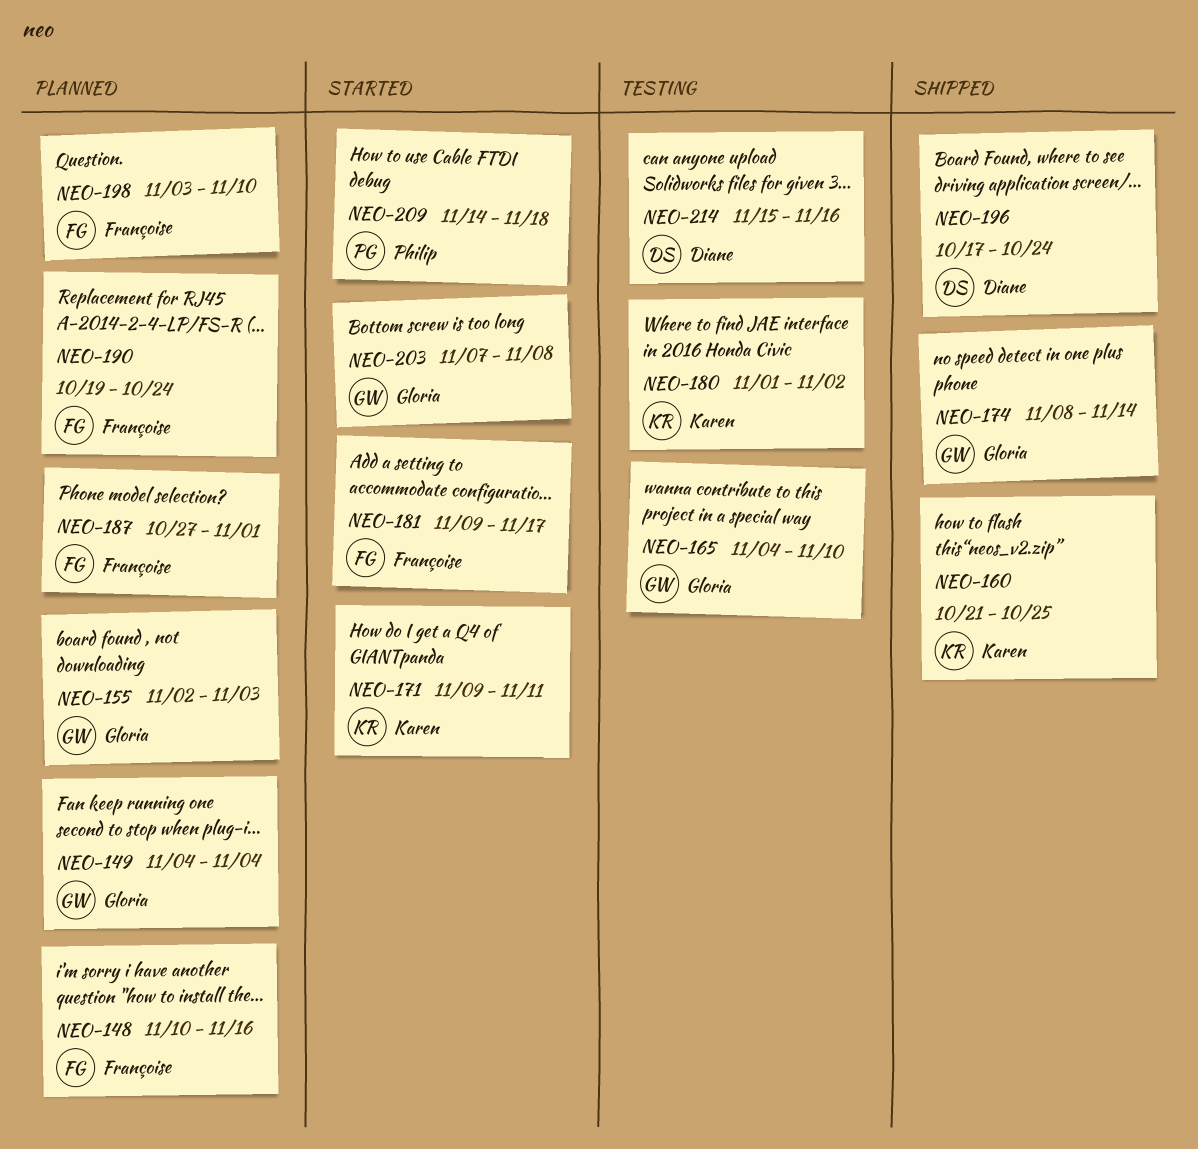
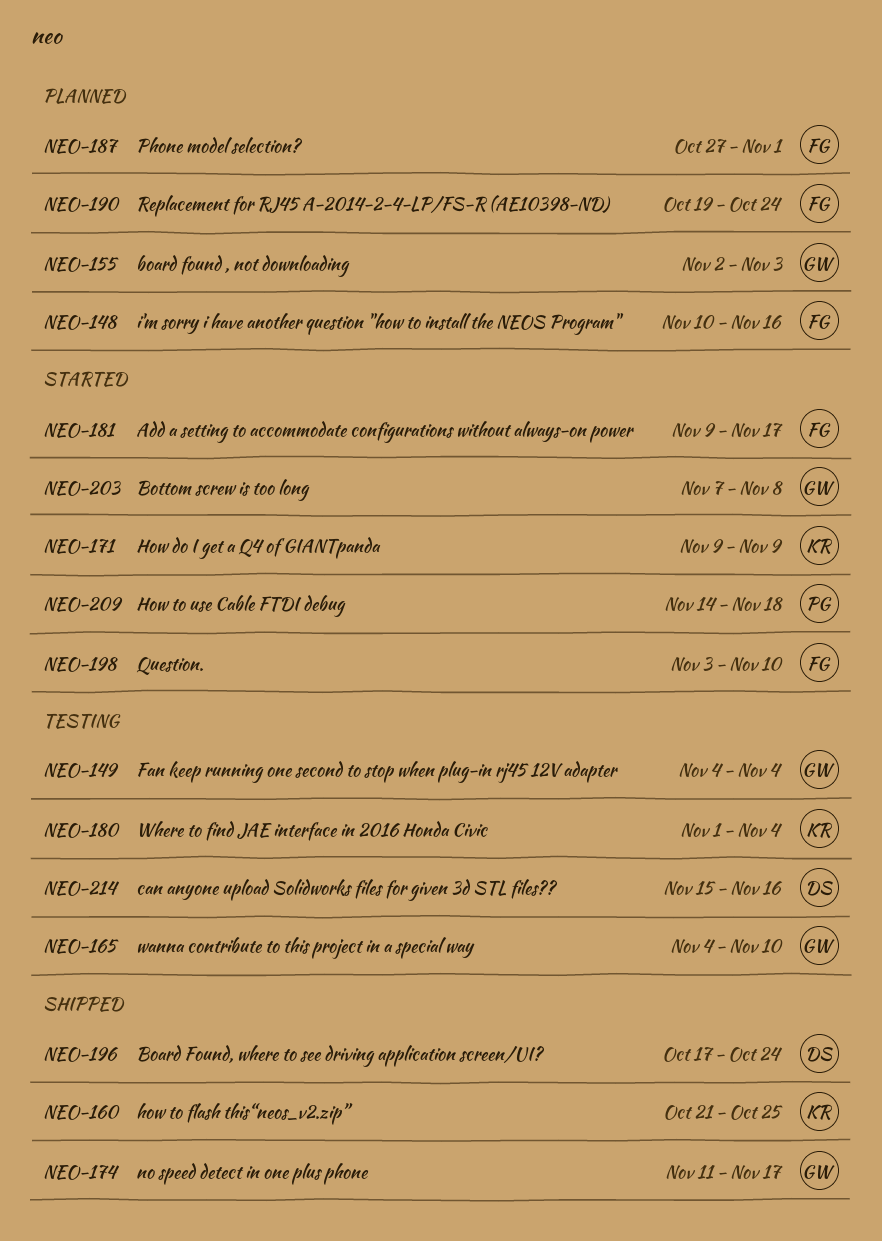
NEO-149, status: Planned -> Testing
NEO-171, due: Nov 11 -> Nov 9
NEO-174, start: Nov 8 -> Nov 11
NEO-174, due: Nov 14 -> Nov 17
NEO-180, due: Nov 2 -> Nov 4
NEO-198, status: Planned -> Started

